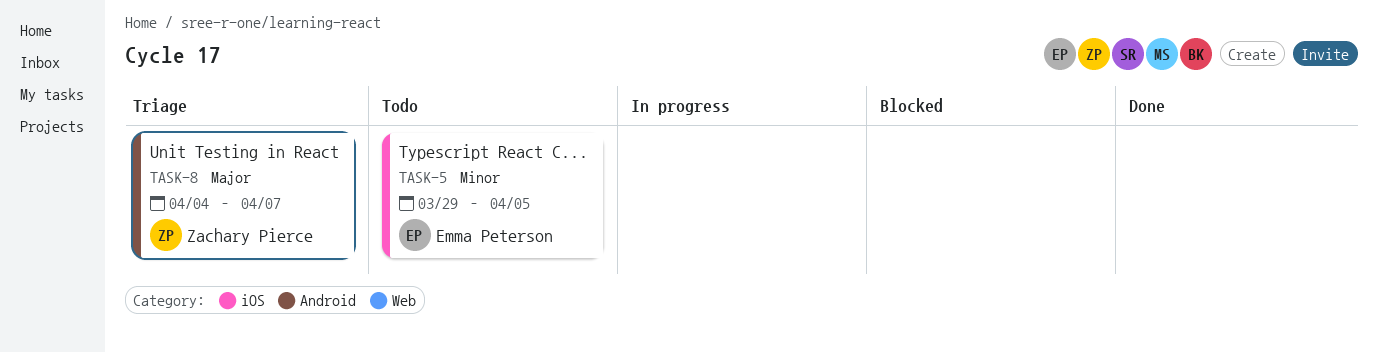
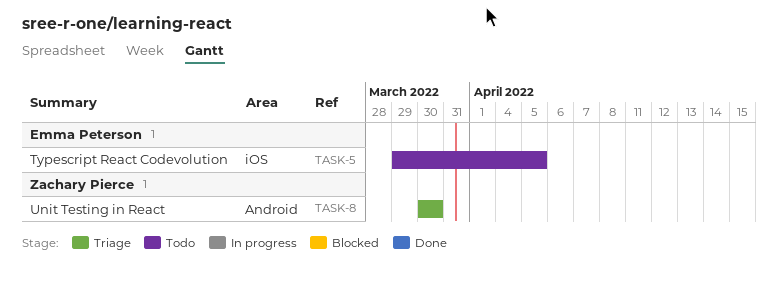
TASK-8, start: Apr 4 -> Mar 30
TASK-8, due: Apr 7 -> Mar 30

